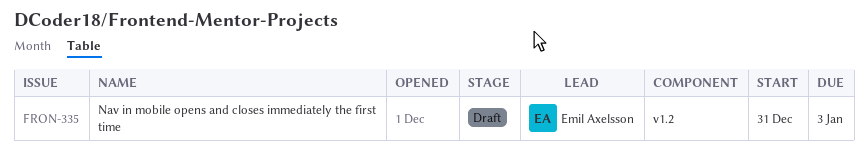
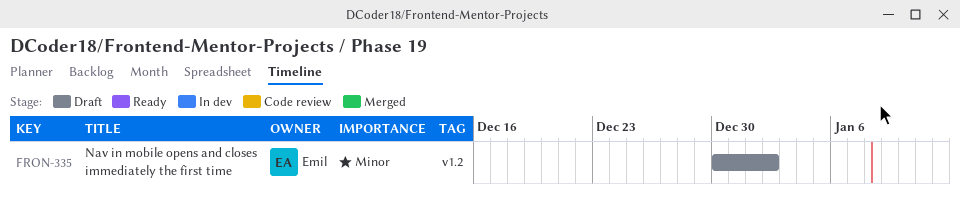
FRON-335, start: Dec 31 -> Dec 30
FRON-335, due: Jan 3 -> Jan 2

